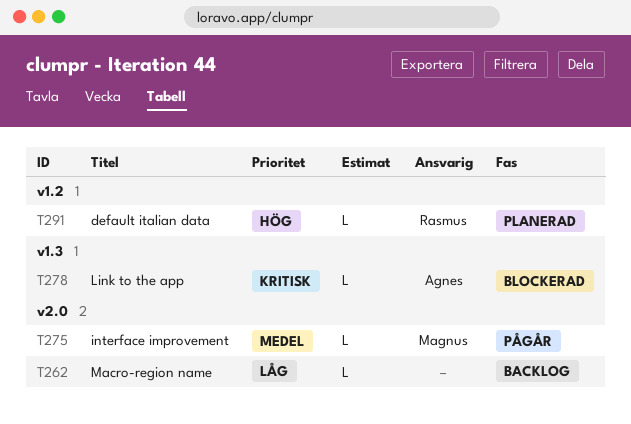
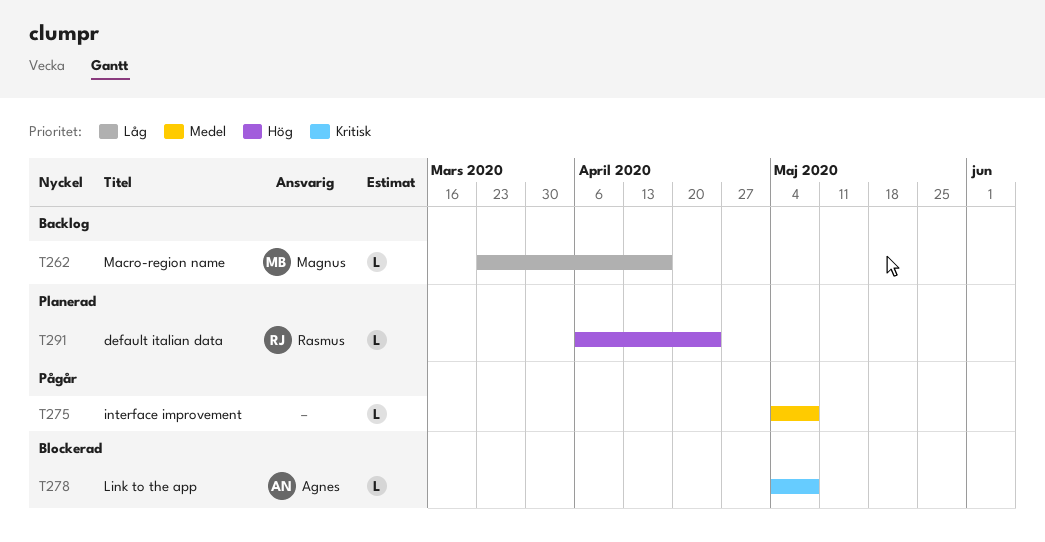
T262, owner: none -> Magnus
T275, owner: Magnus -> none

